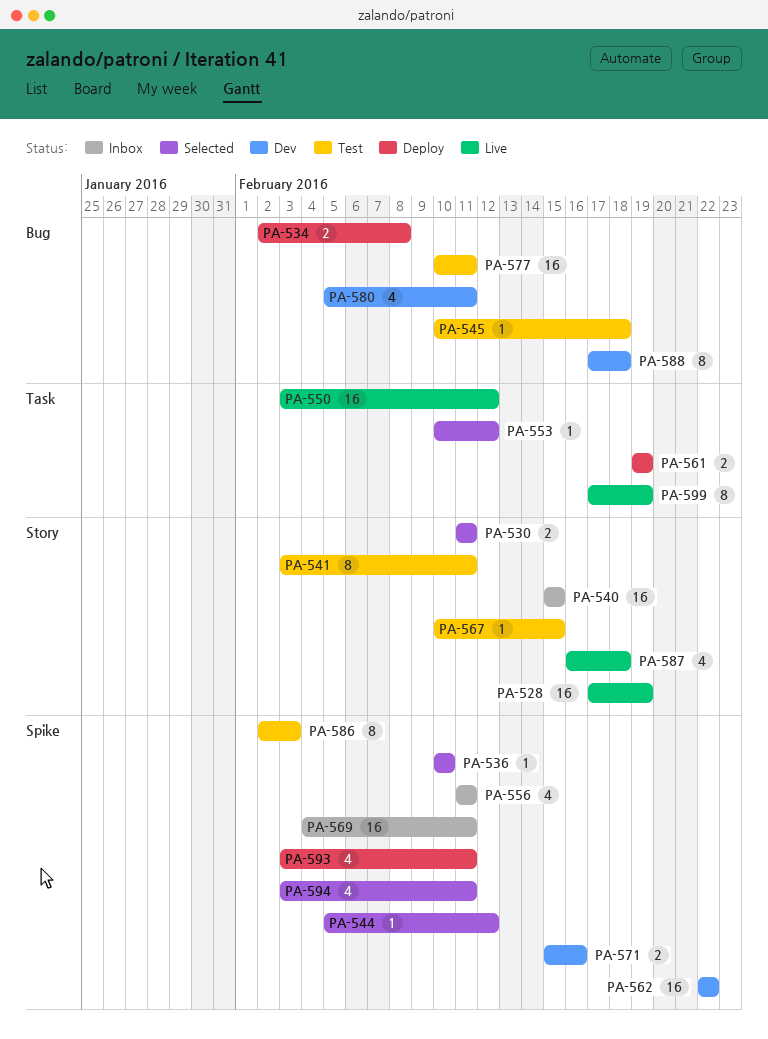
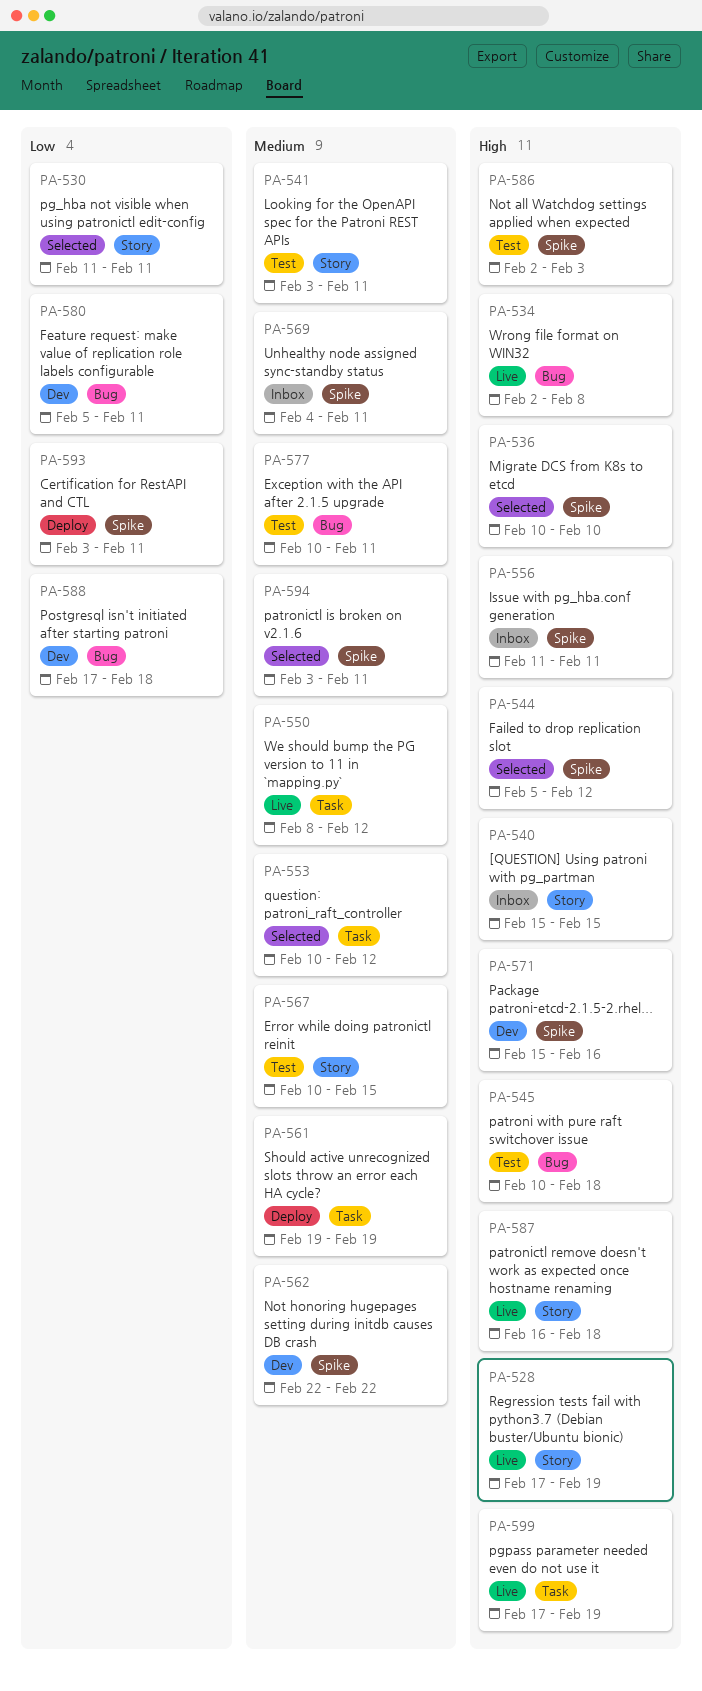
PA-534, status: Deploy -> Live
PA-550, start: Feb 3 -> Feb 8

